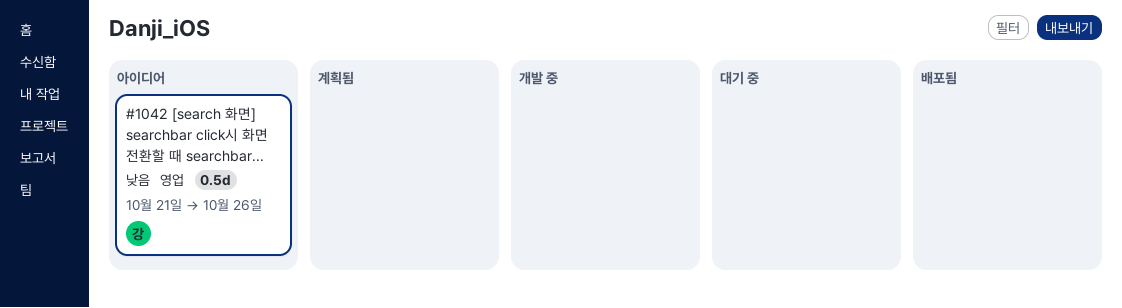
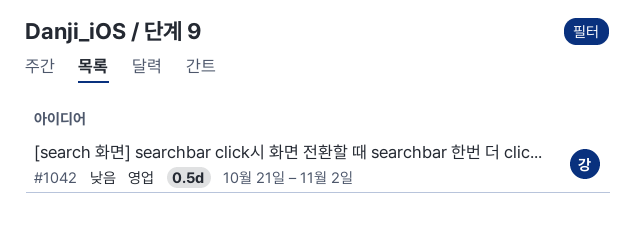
#1042, due: Oct 26 -> Nov 2

